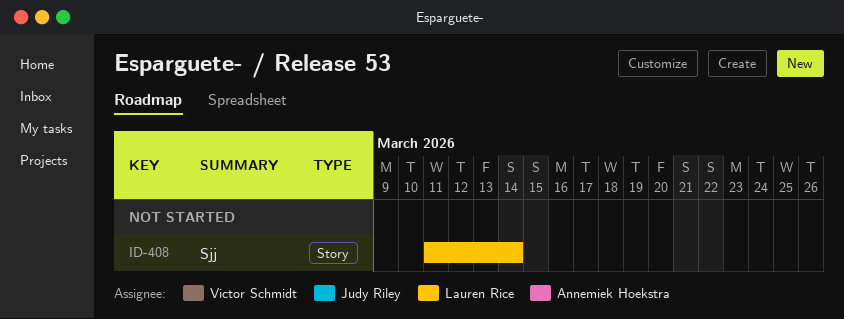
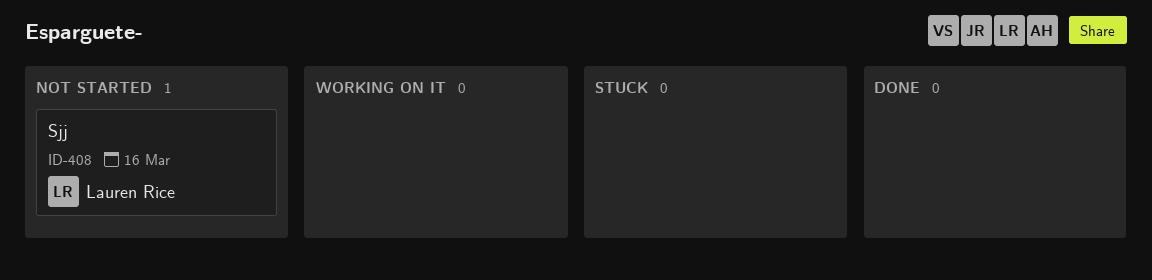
ID-408, due: Mar 14 -> Mar 16

